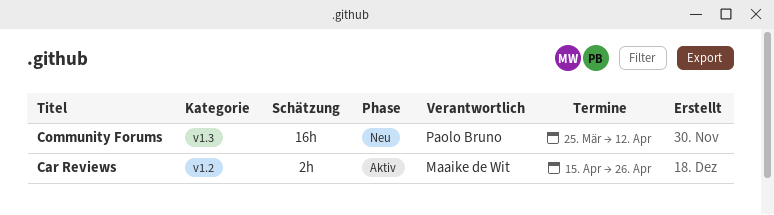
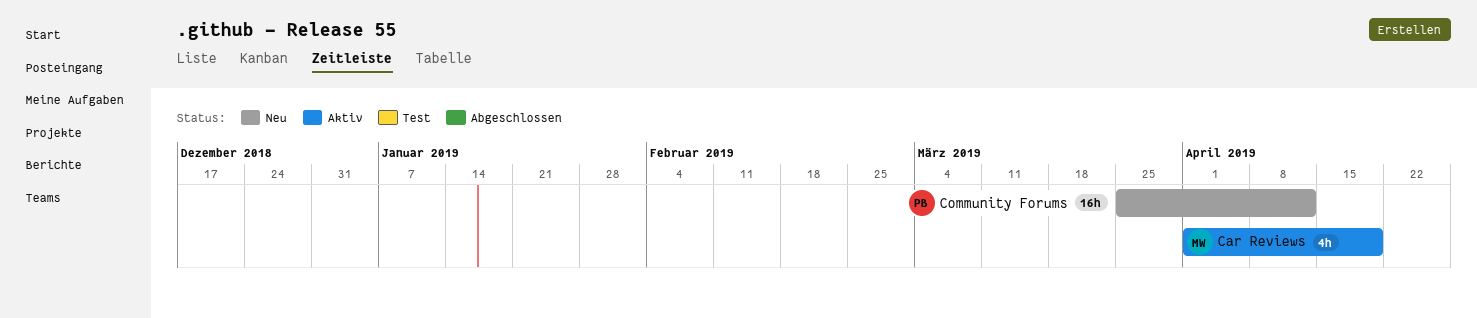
Car Reviews, estimate: 2h -> 4h
Car Reviews, start: Apr 15 -> Apr 1
Car Reviews, due: Apr 26 -> Apr 19

